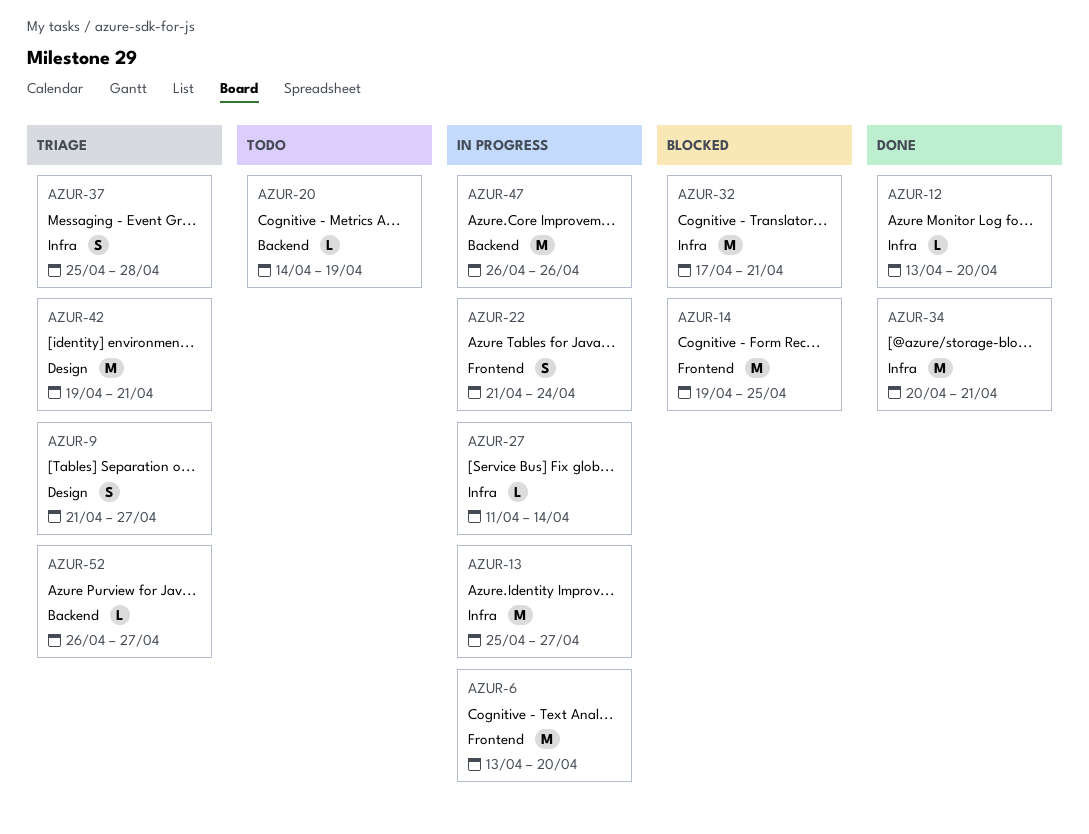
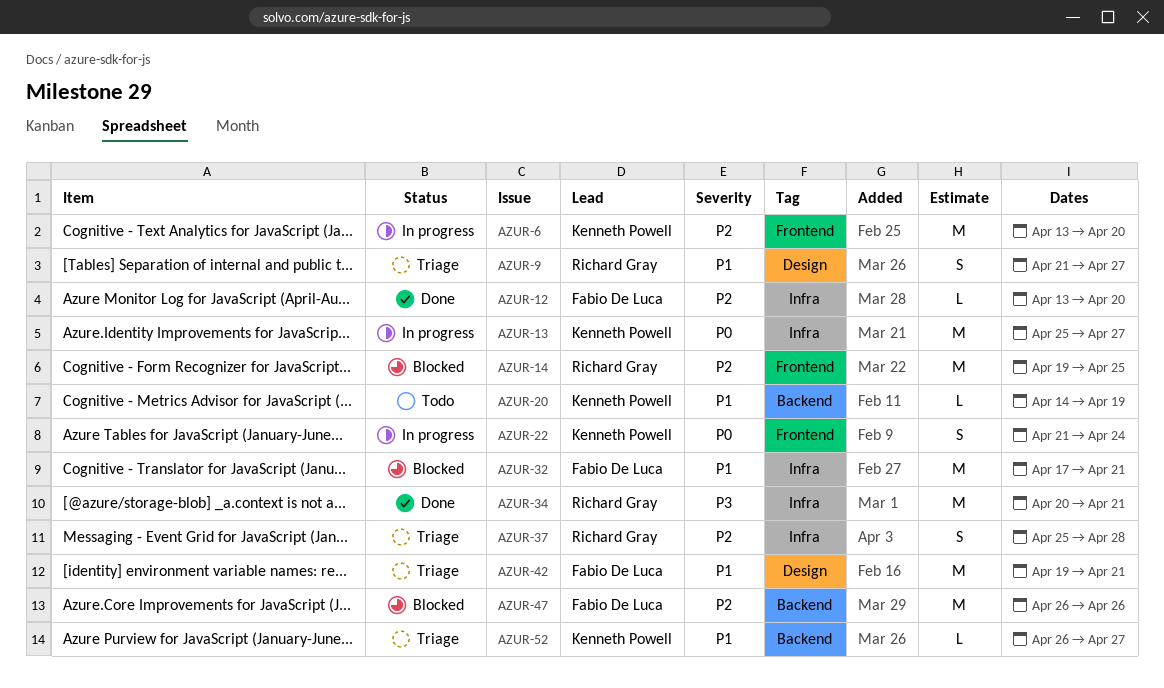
AZUR-27: present -> none
AZUR-47, status: In progress -> Blocked

